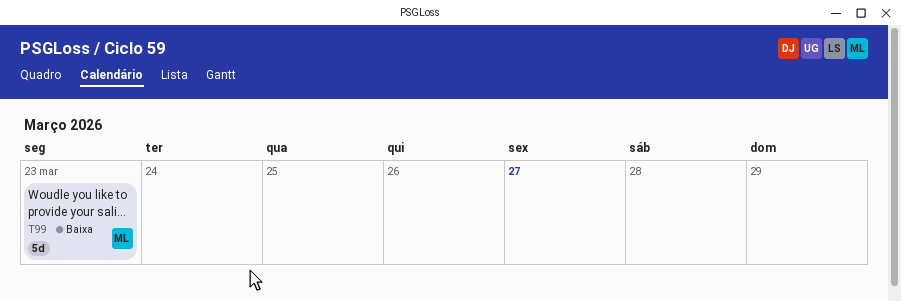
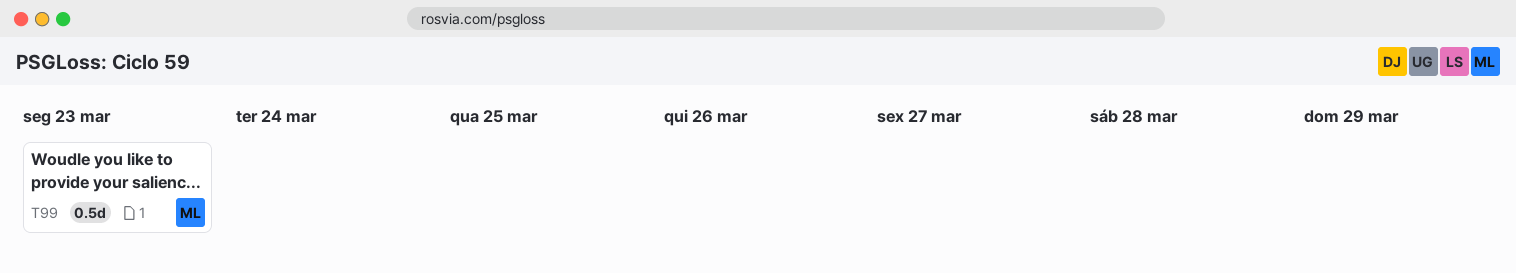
T99, estimate: 5d -> 0.5d

